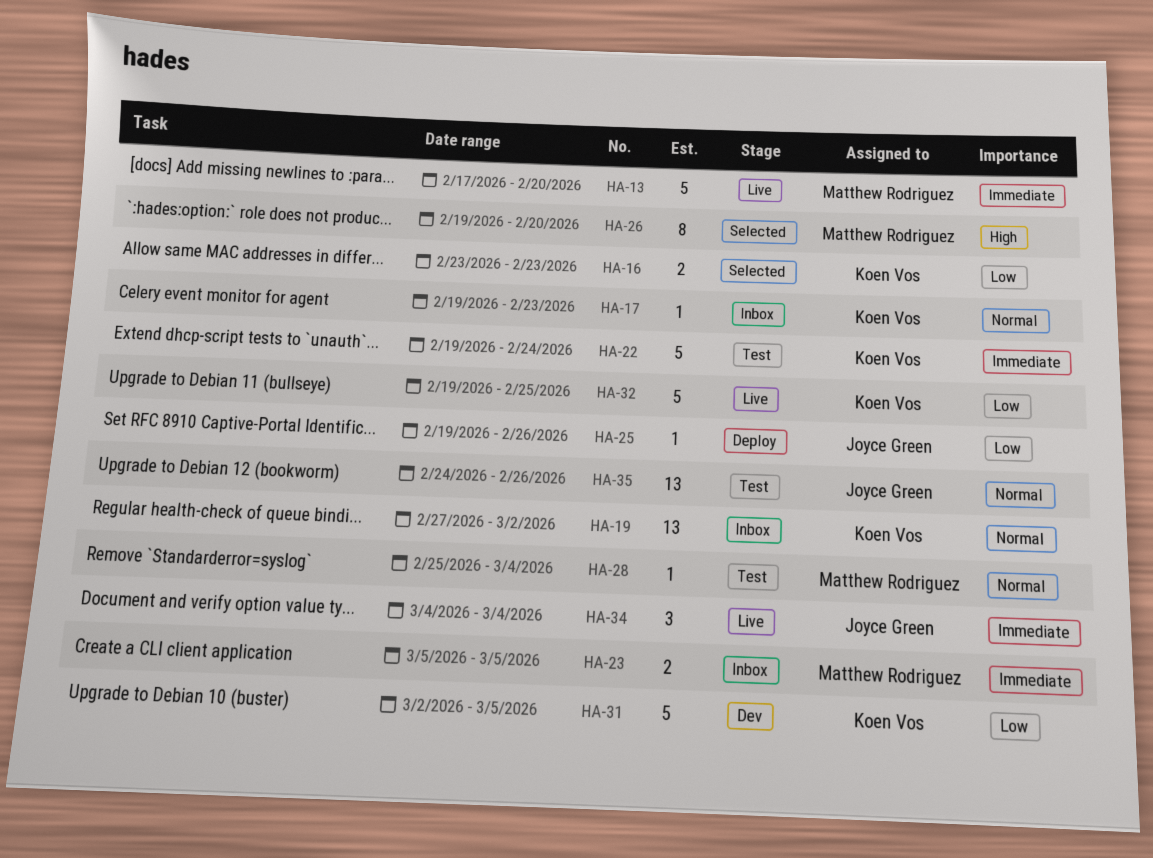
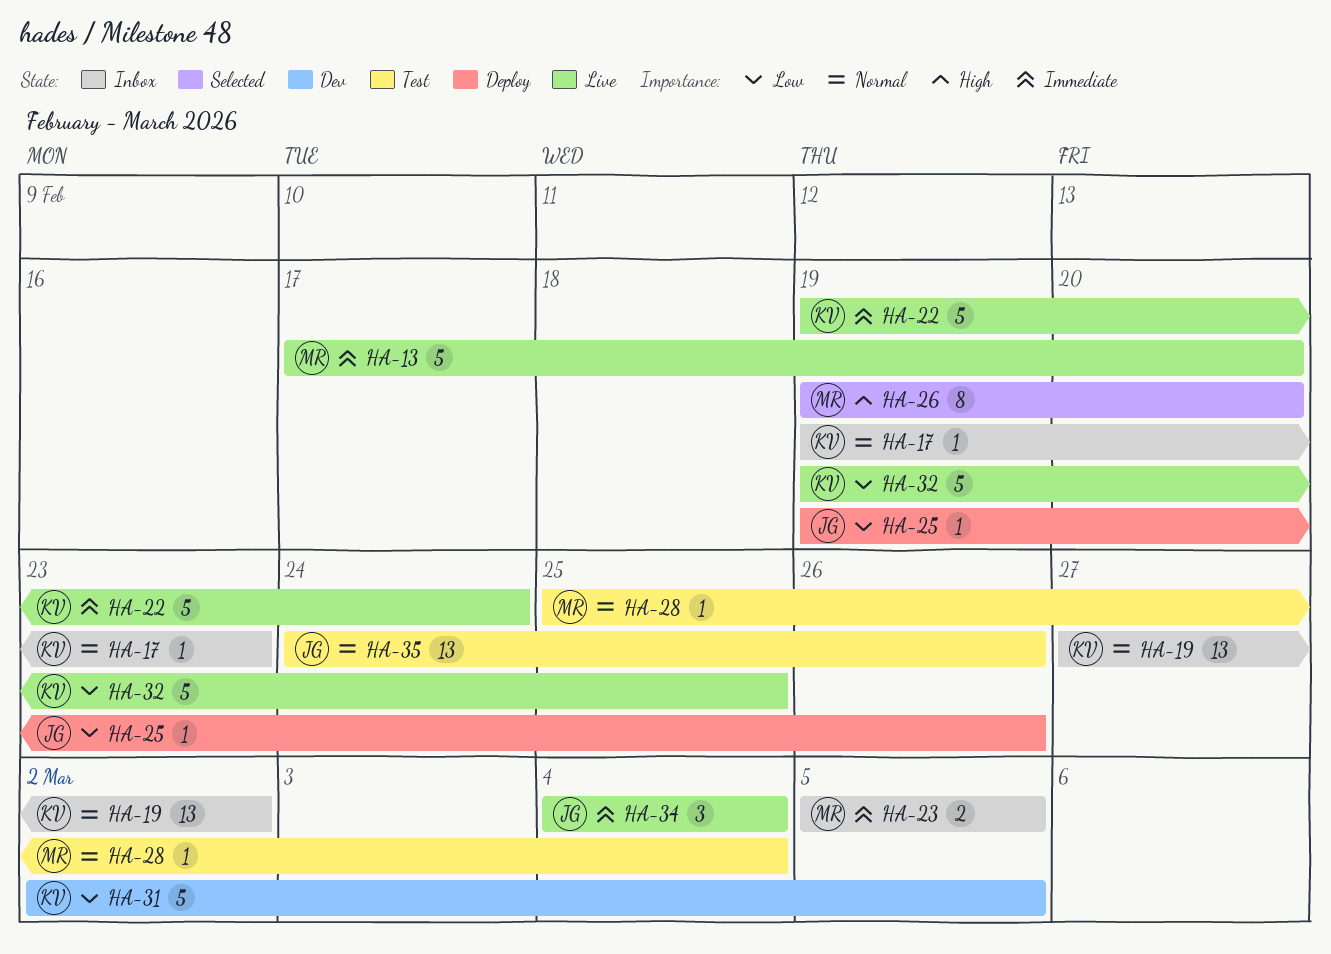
HA-16: present -> none
HA-22, status: Test -> Live

